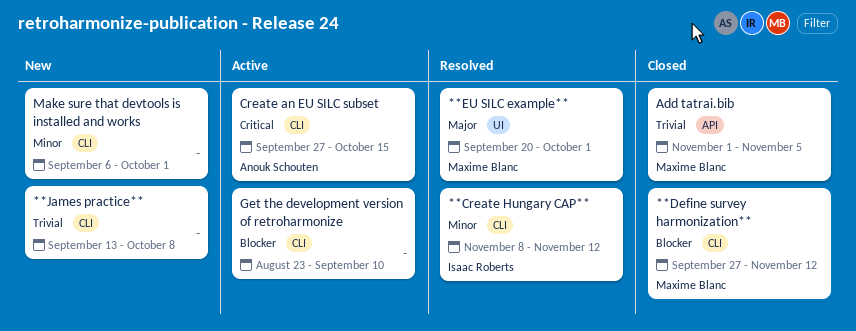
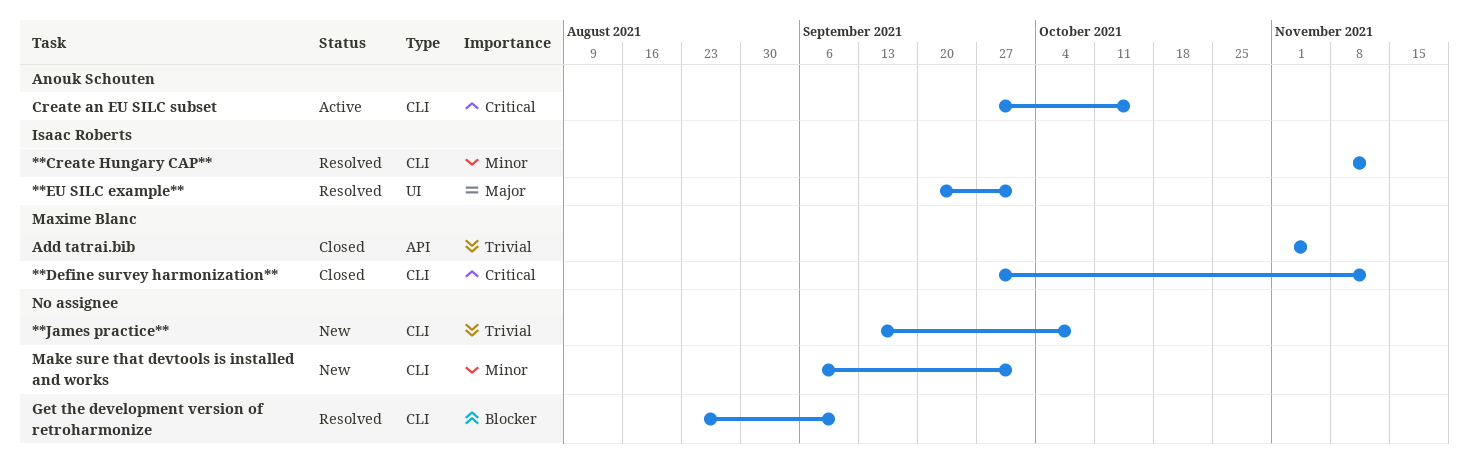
**Define survey harmonization**, priority: Blocker -> Critical
**EU SILC example**, owner: Maxime Blanc -> Isaac Roberts
Get the development version of retroharmonize, status: Active -> Resolved

